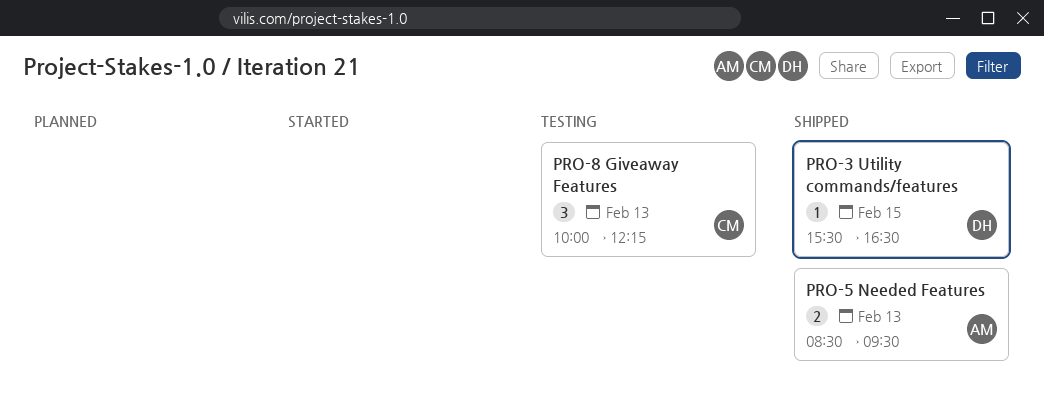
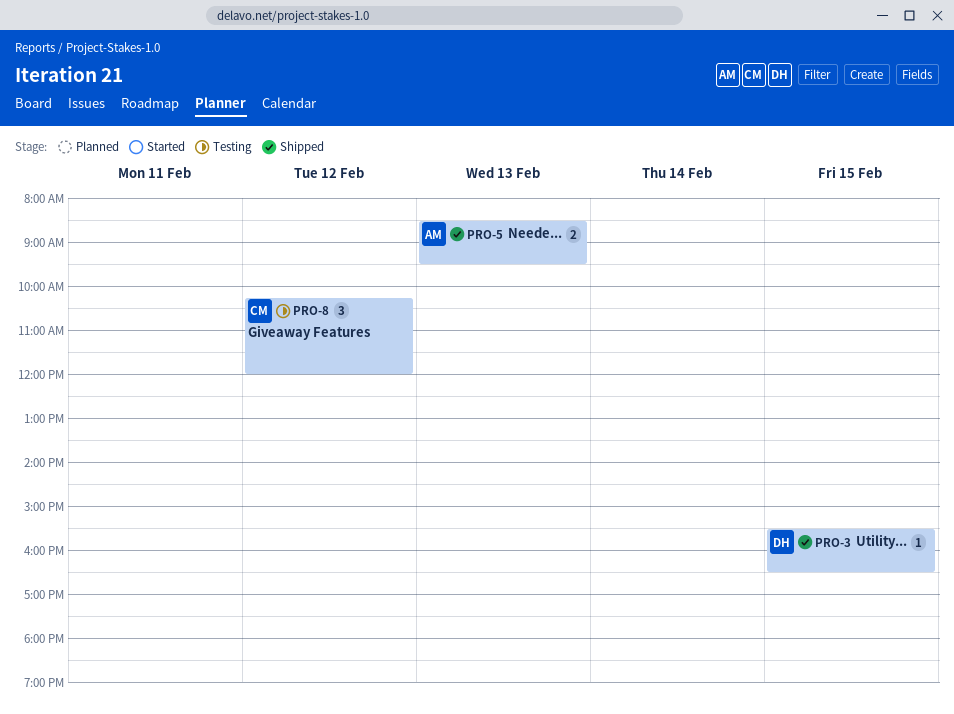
PRO-8, day: Feb 13 -> Feb 12
PRO-8, begins: 10:00 -> 10:15
PRO-8, ends: 12:15 -> 12:00

